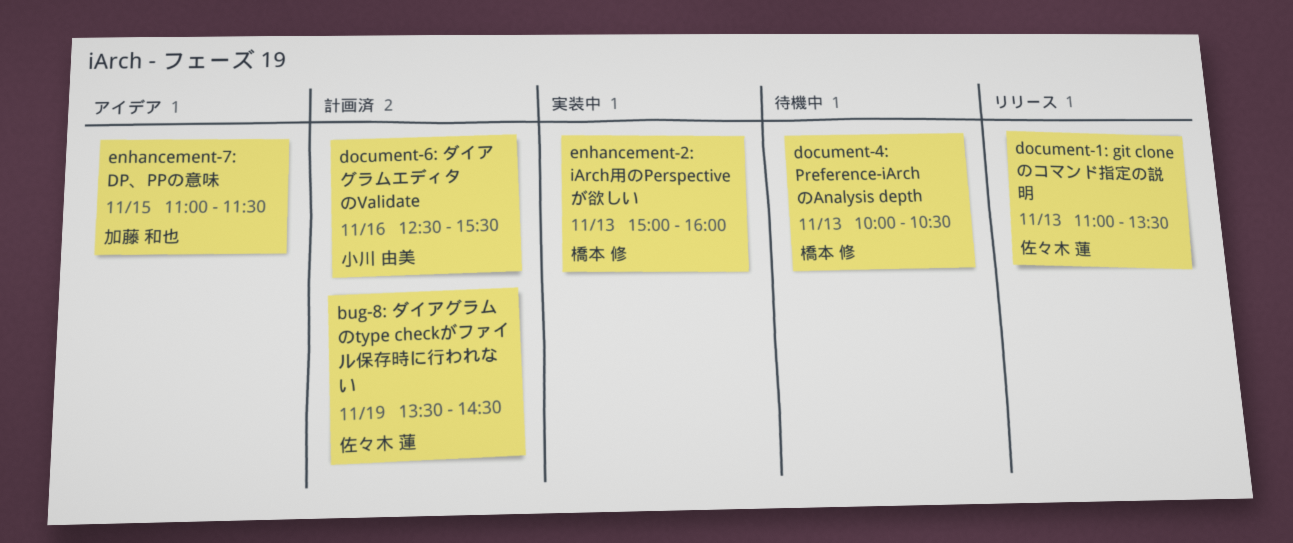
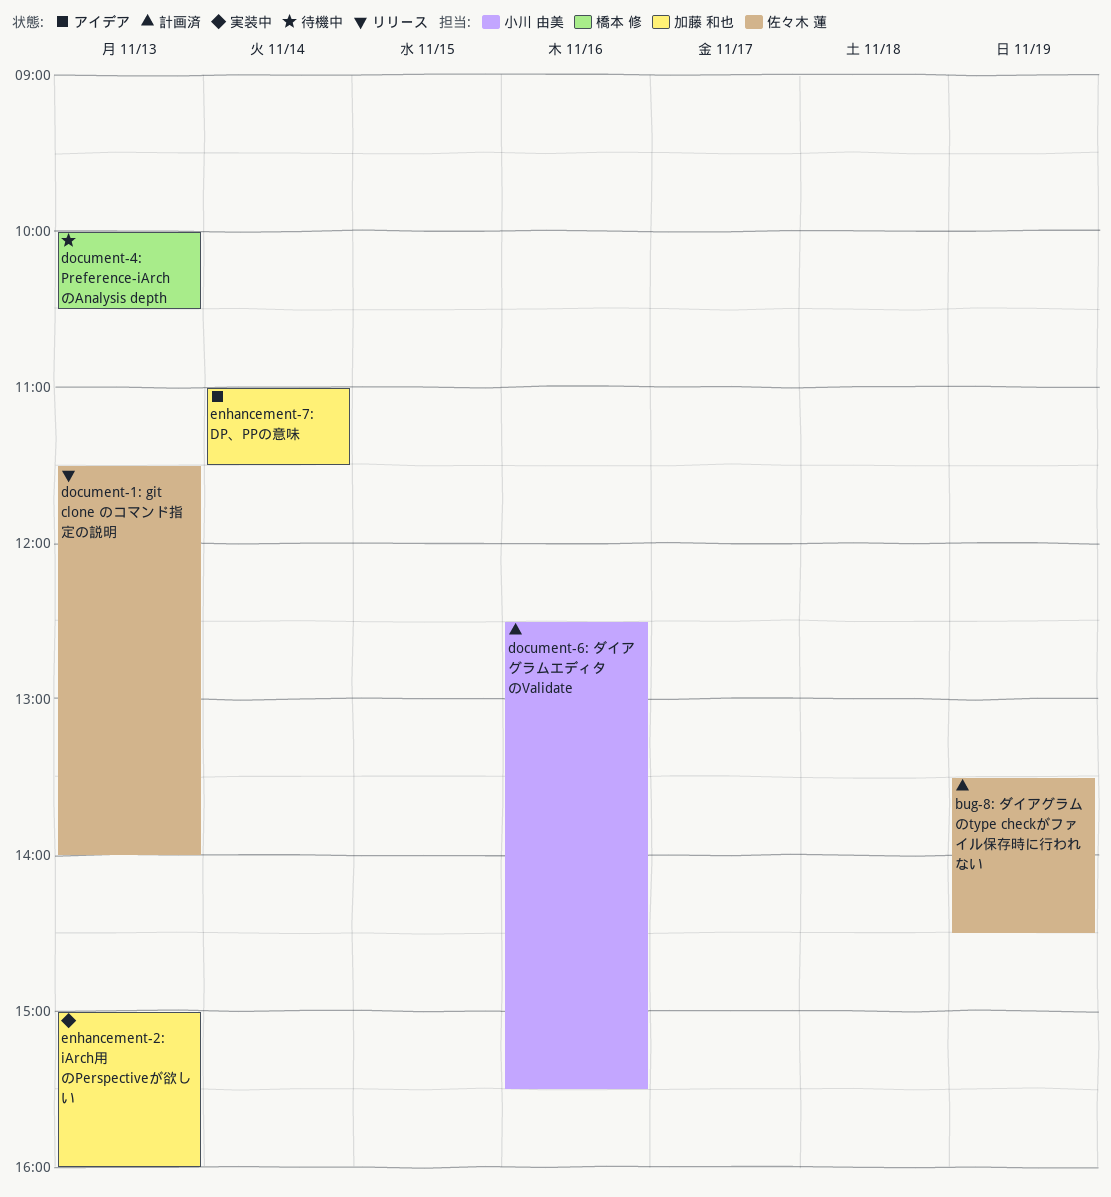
document-1: git clone のコマンド指定の説明, begins: 11:00 -> 11:30
document-1: git clone のコマンド指定の説明, ends: 13:30 -> 14:00
enhancement-2: iArch用のPerspectiveが欲しい, owner: 橋本 修 -> 加藤 和也
enhancement-7: DP、PPの意味, day: Nov 15 -> Nov 14

